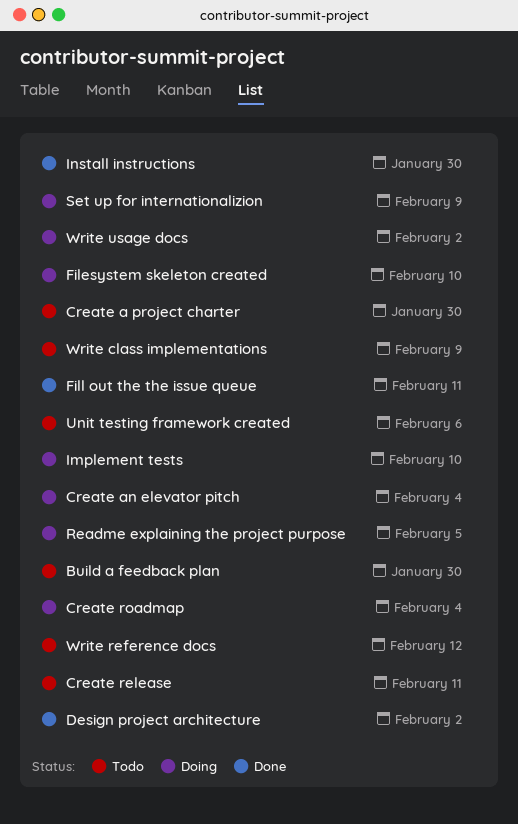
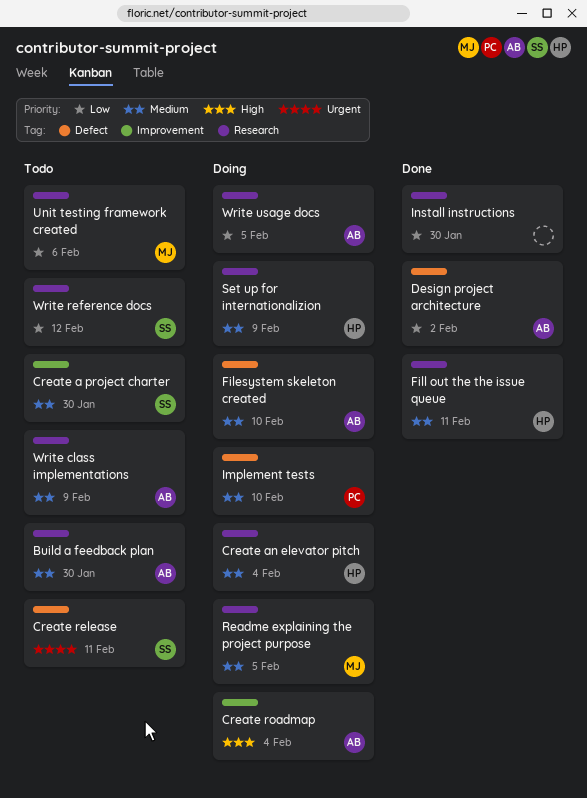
Write usage docs, due: Feb 2 -> Feb 5

